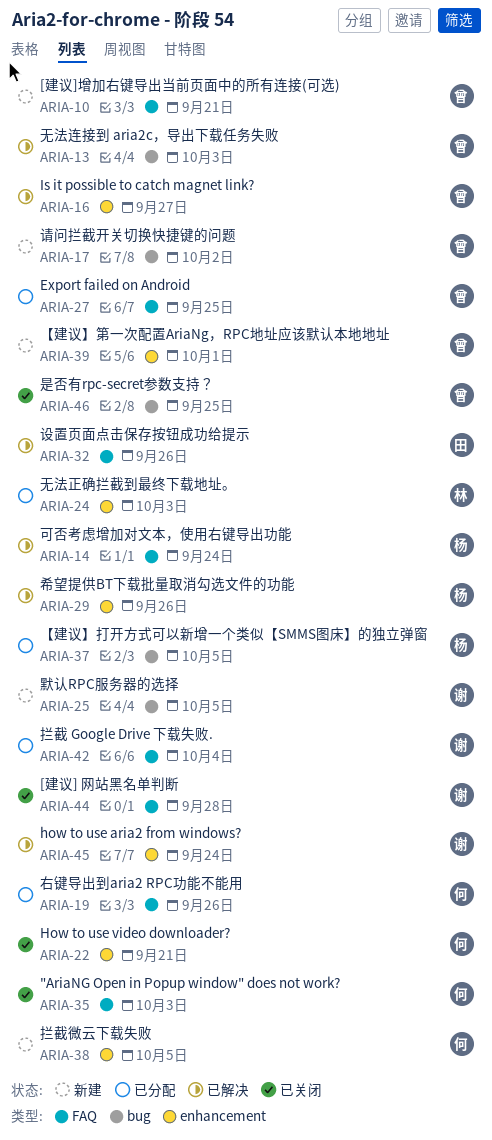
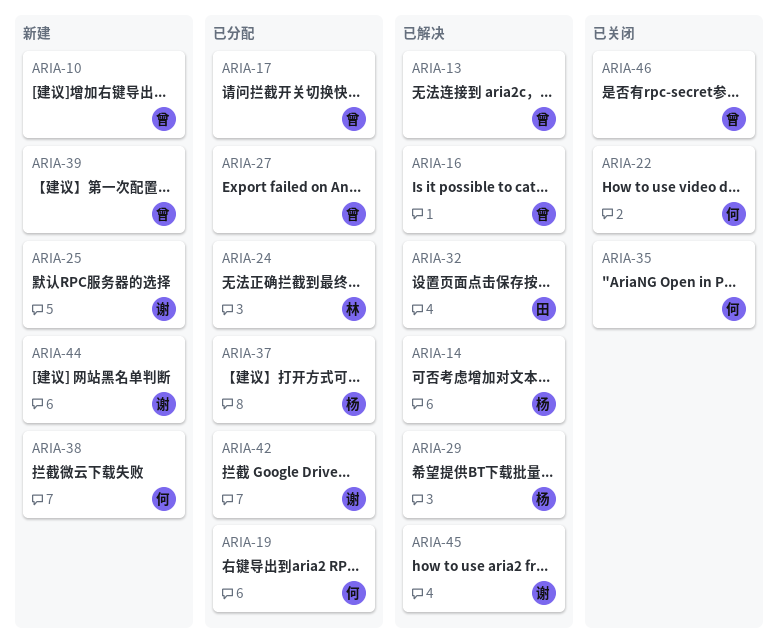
ARIA-17, status: 新建 -> 已分配
ARIA-44, status: 已关闭 -> 新建

